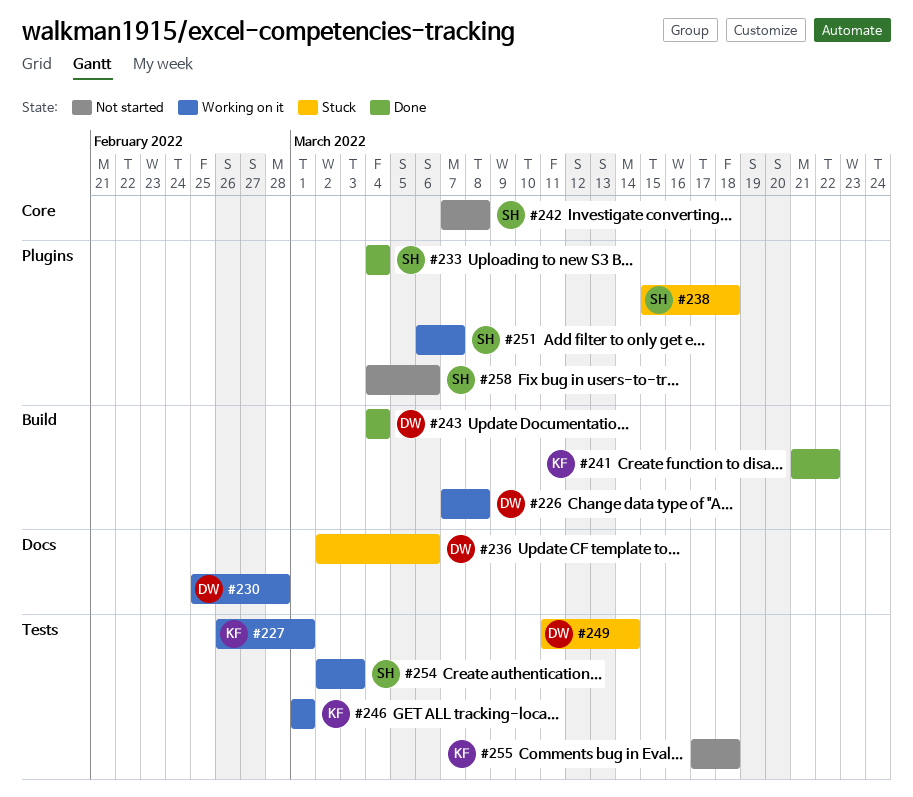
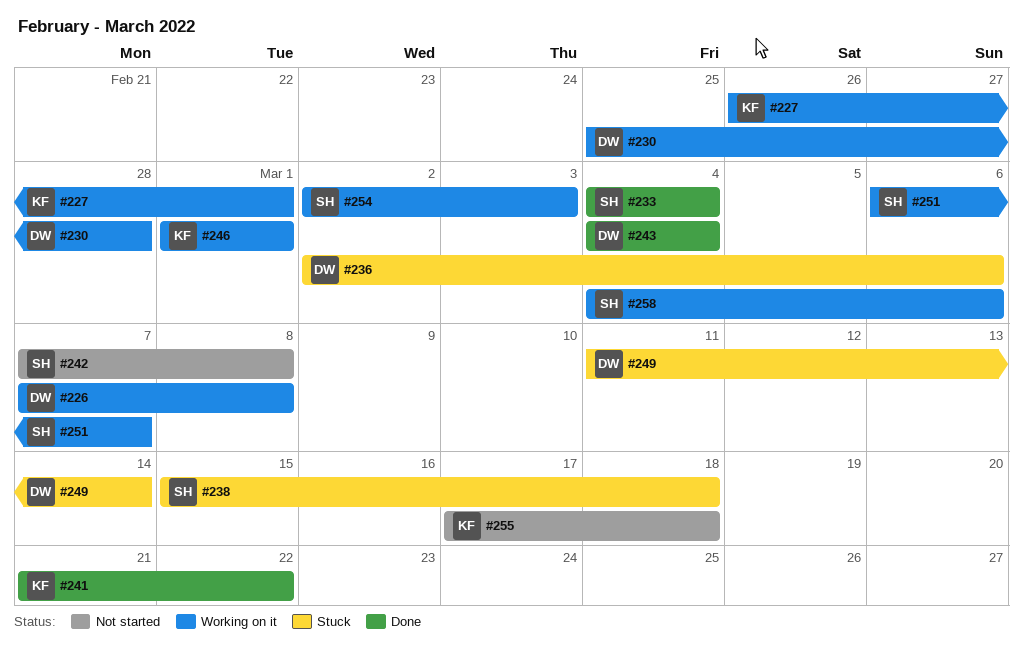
#258, status: Not started -> Working on it

